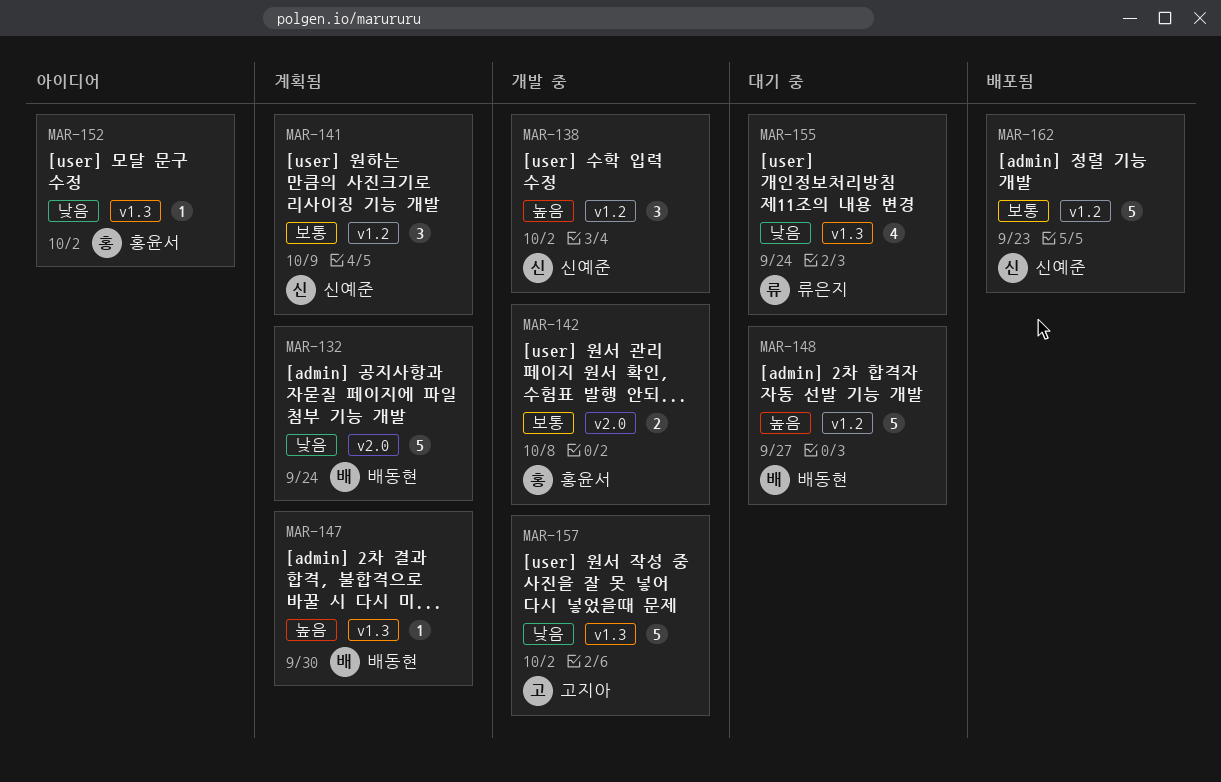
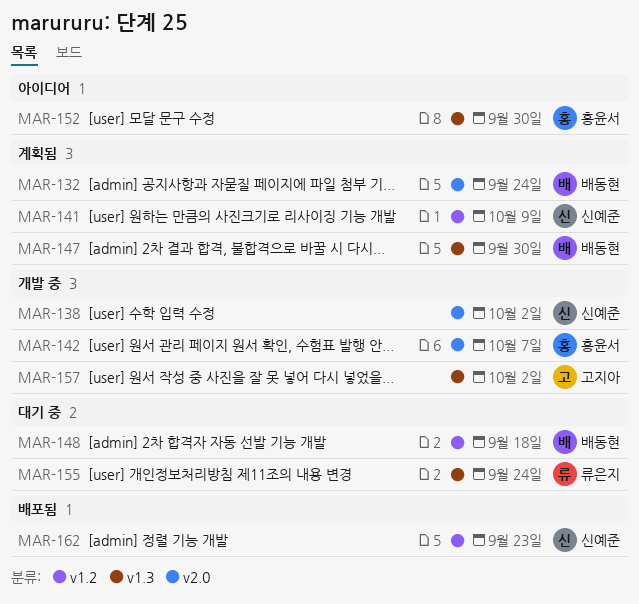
MAR-138, label: v1.2 -> v2.0
MAR-142, due: Oct 8 -> Oct 7
MAR-148, due: Sep 27 -> Sep 18
MAR-152, due: Oct 2 -> Sep 30

